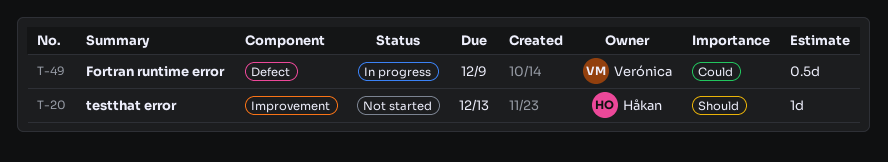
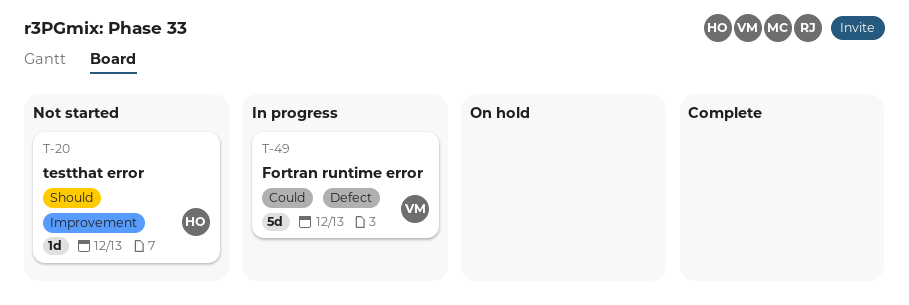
T-49, estimate: 0.5d -> 5d
T-49, due: Dec 9 -> Dec 13

